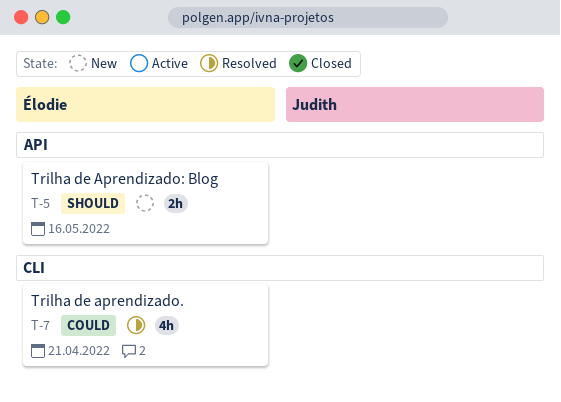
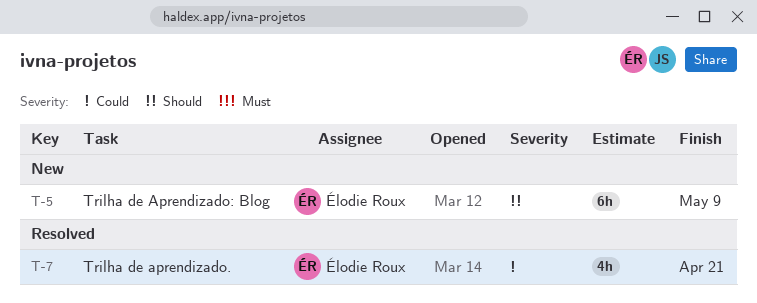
T-5, estimate: 2h -> 6h
T-5, due: May 16 -> May 9

